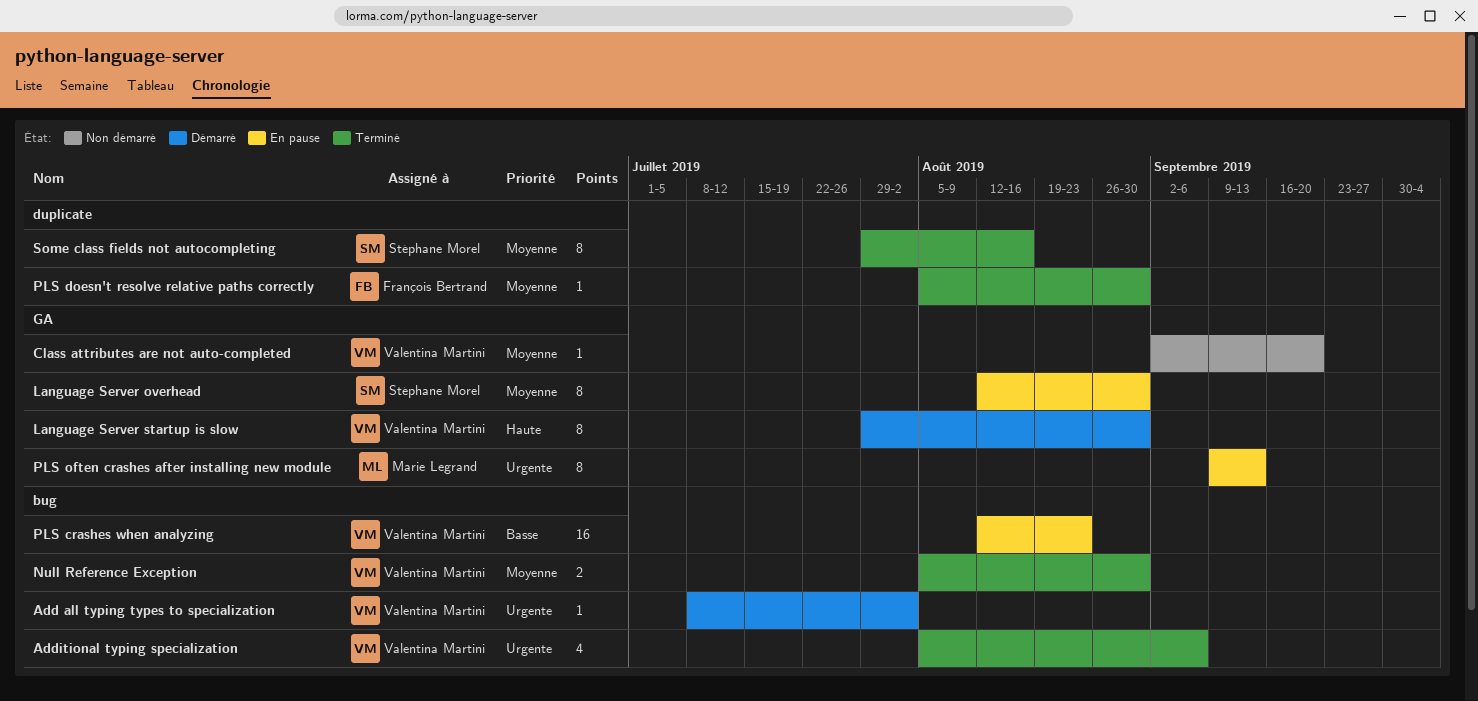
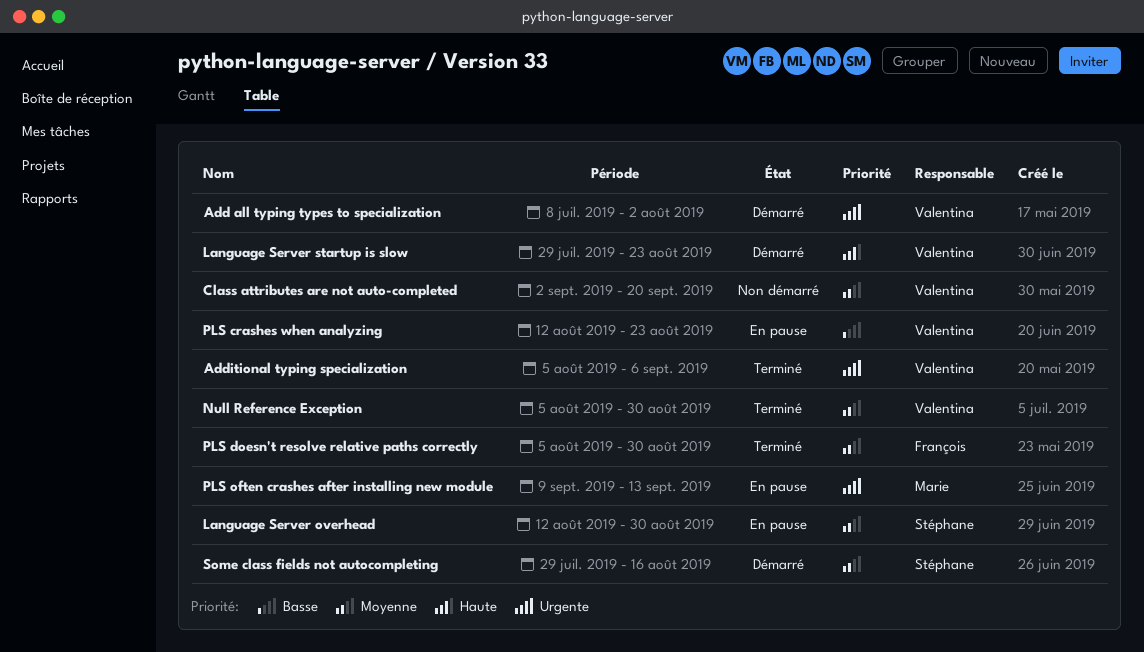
Language Server startup is slow, due: Aug 30 -> Aug 23
Some class fields not autocompleting, status: Terminé -> Démarré

